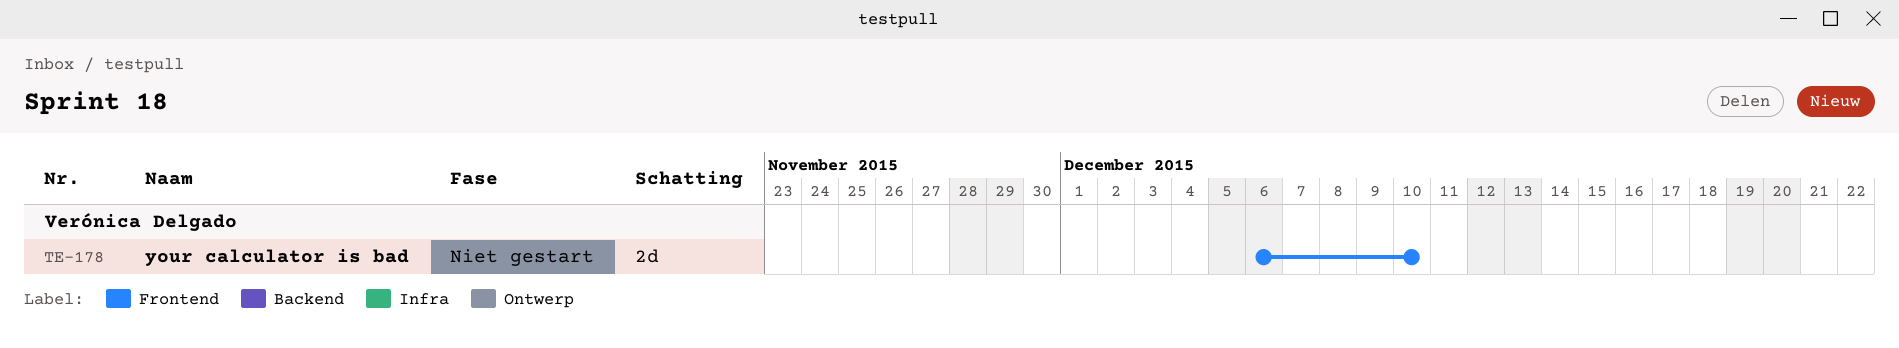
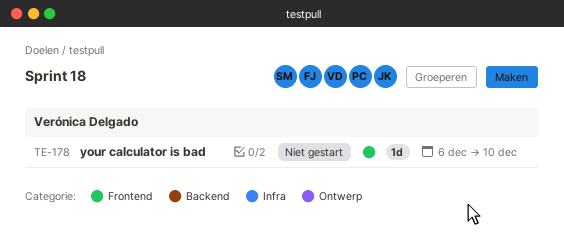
TE-178, estimate: 2d -> 1d

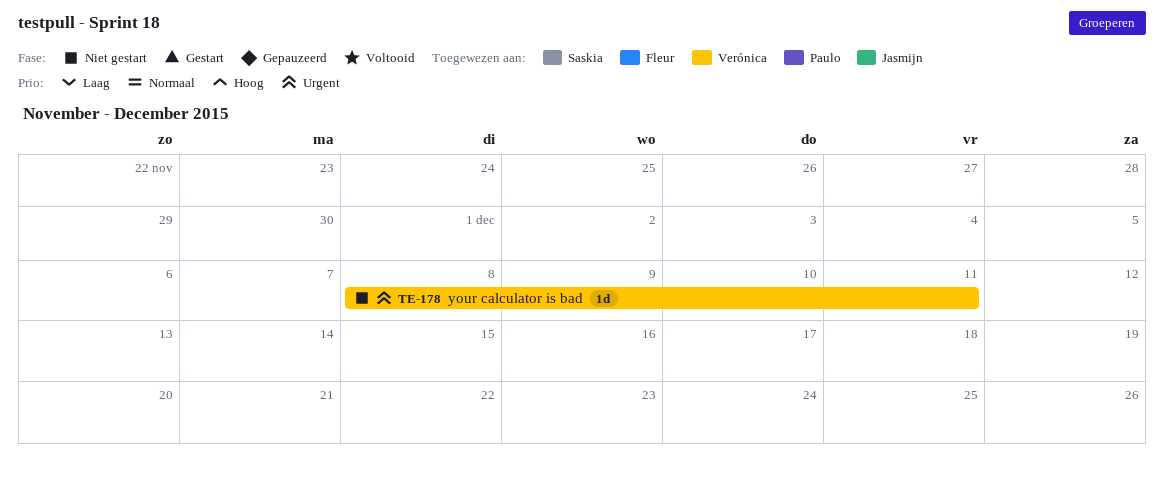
TE-178, start: Dec 6 -> Dec 8
TE-178, due: Dec 10 -> Dec 11

